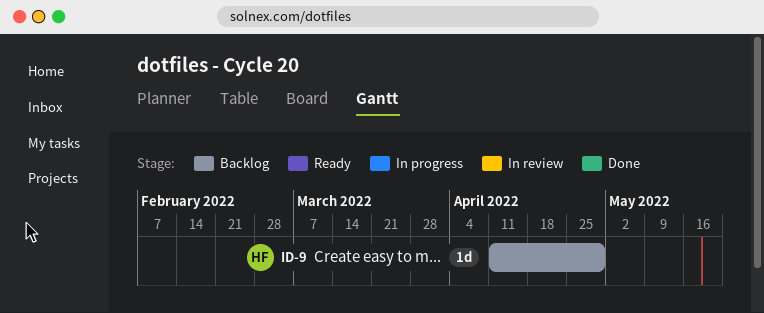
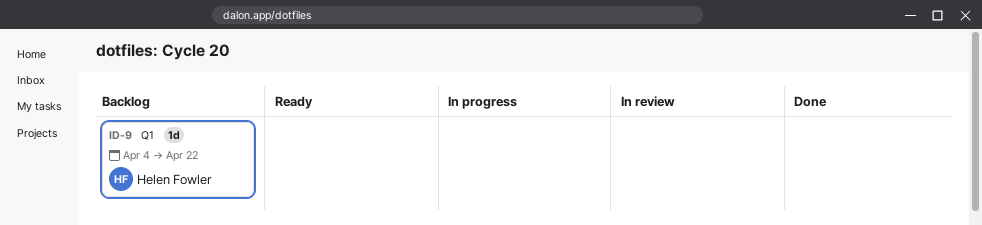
ID-9, start: Apr 11 -> Apr 4
ID-9, due: Apr 29 -> Apr 22

